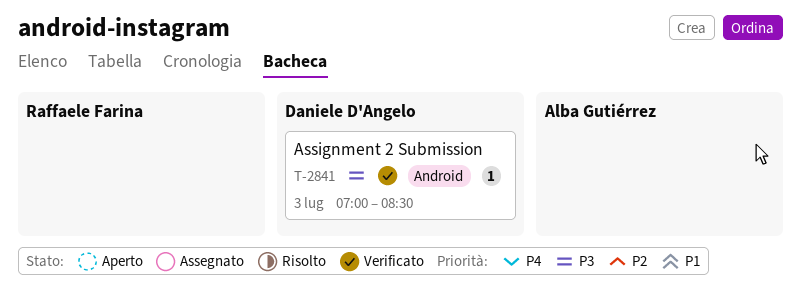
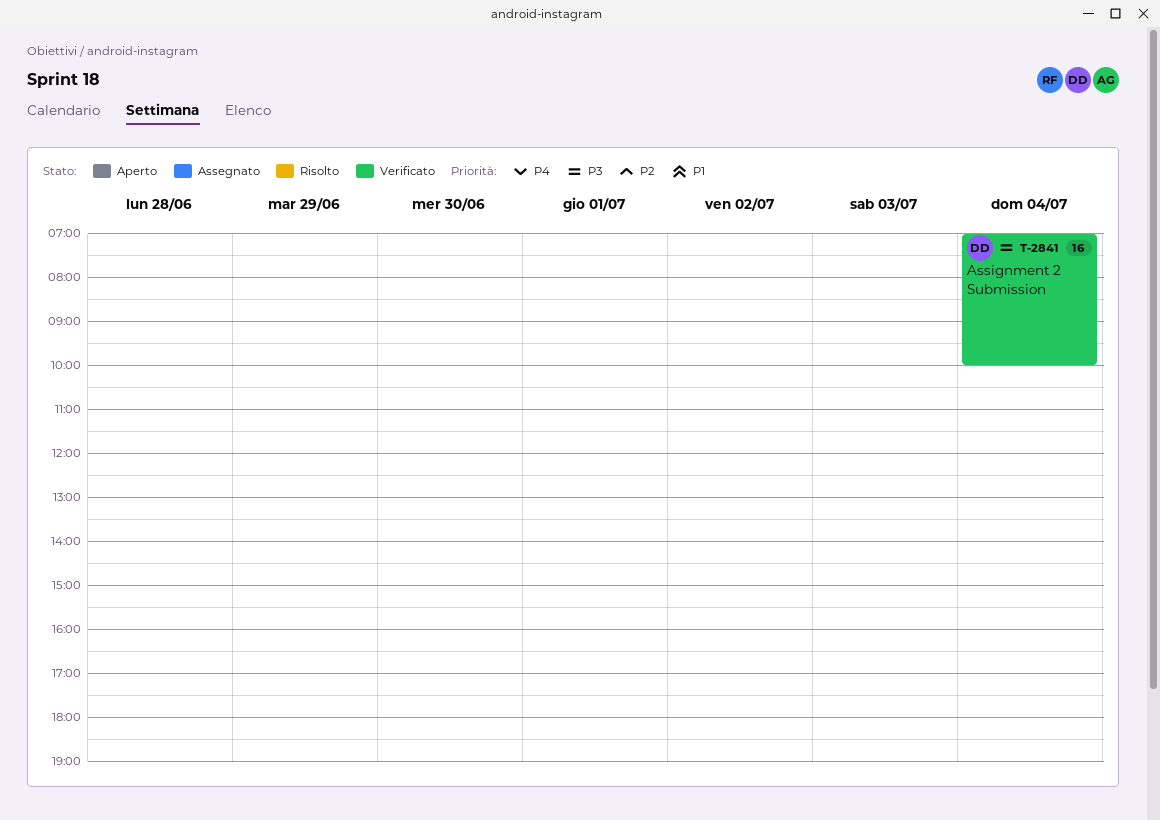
T-2841, estimate: 1 -> 16
T-2841, day: Jul 3 -> Jul 4
T-2841, ends: 08:30 -> 10:00

